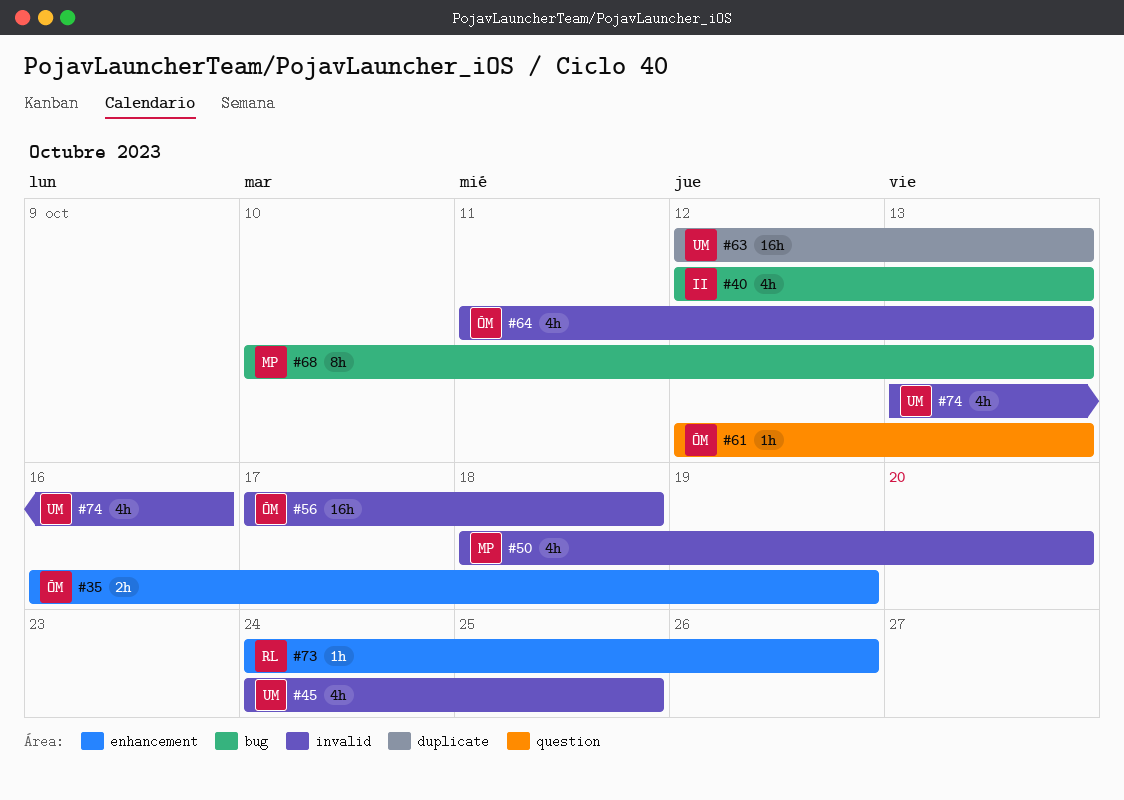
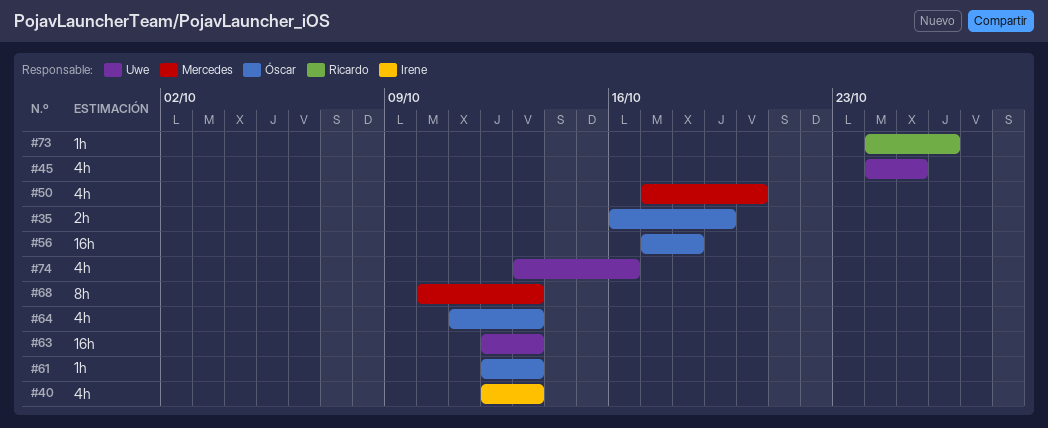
#50, start: Oct 18 -> Oct 17

